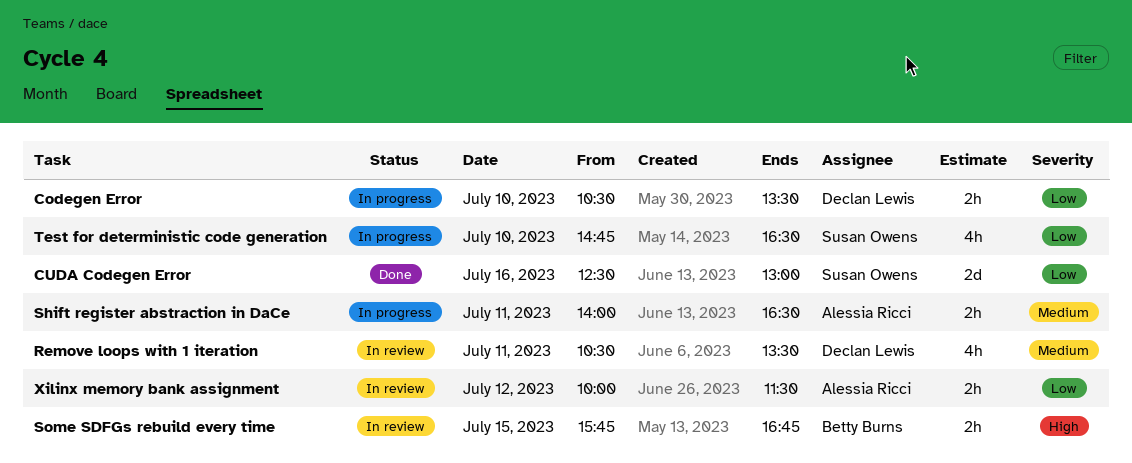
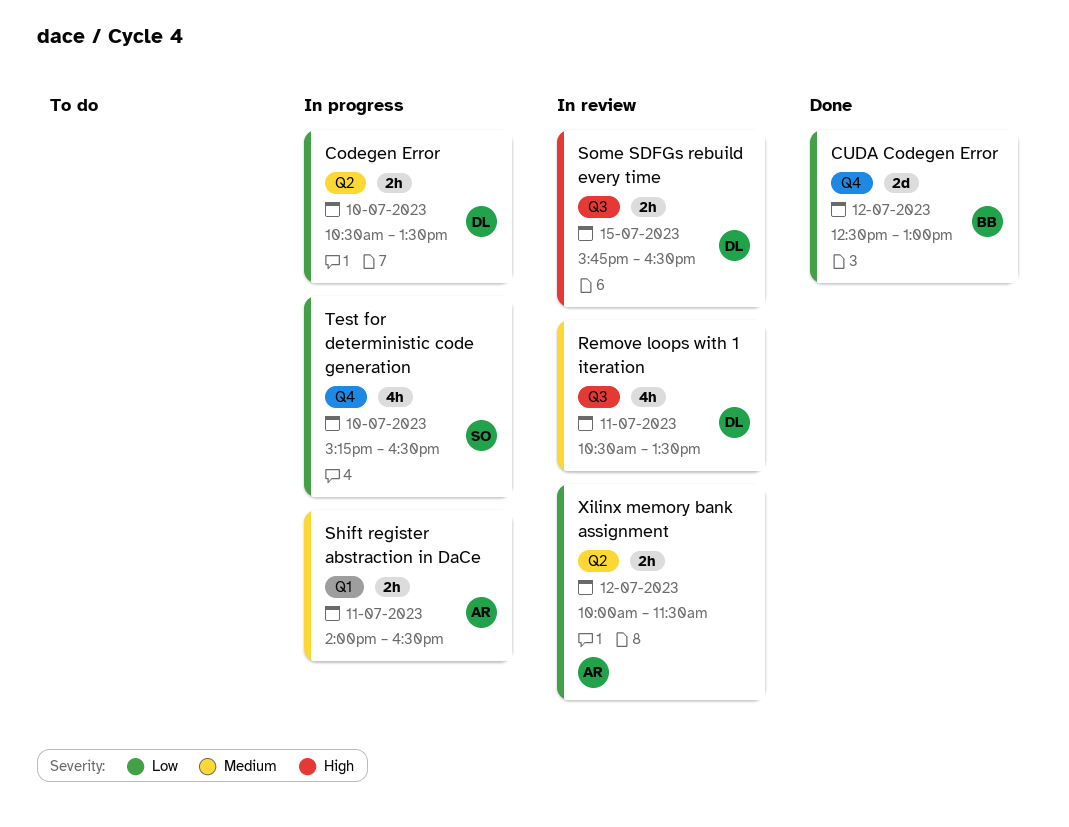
CUDA Codegen Error, owner: Susan Owens -> Betty Burns
CUDA Codegen Error, day: Jul 16 -> Jul 12
Some SDFGs rebuild every time, owner: Betty Burns -> Declan Lewis
Some SDFGs rebuild every time, ends: 16:45 -> 16:30
Test for deterministic code generation, begins: 14:45 -> 15:15

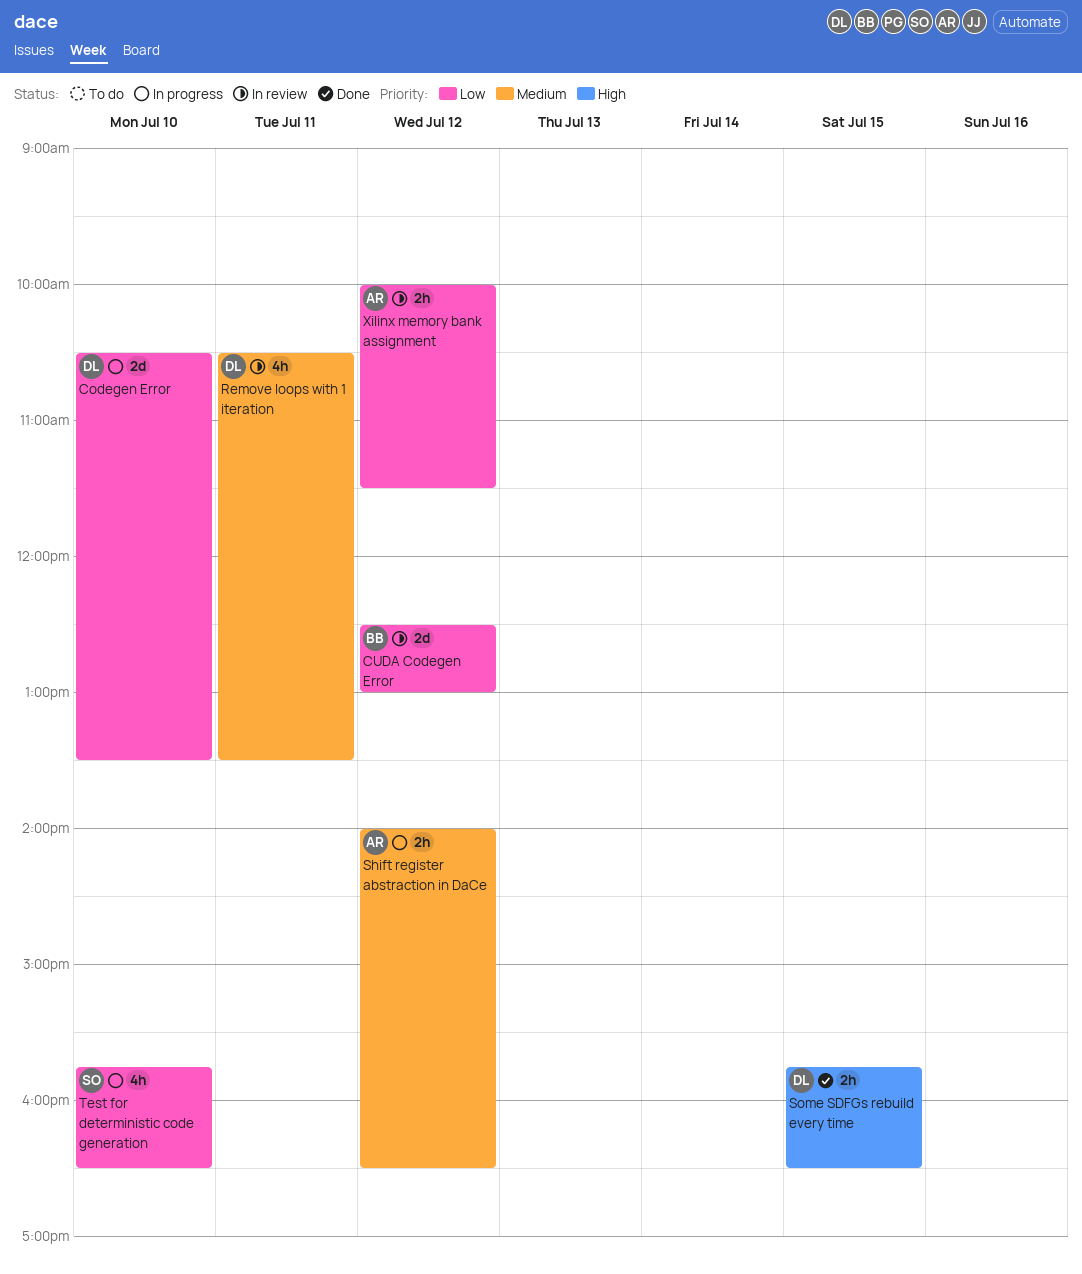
Codegen Error, estimate: 2h -> 2d
CUDA Codegen Error, status: Done -> In review
Shift register abstraction in DaCe, day: Jul 11 -> Jul 12
Some SDFGs rebuild every time, status: In review -> Done
Test for deterministic code generation, begins: 15:15 -> 15:45

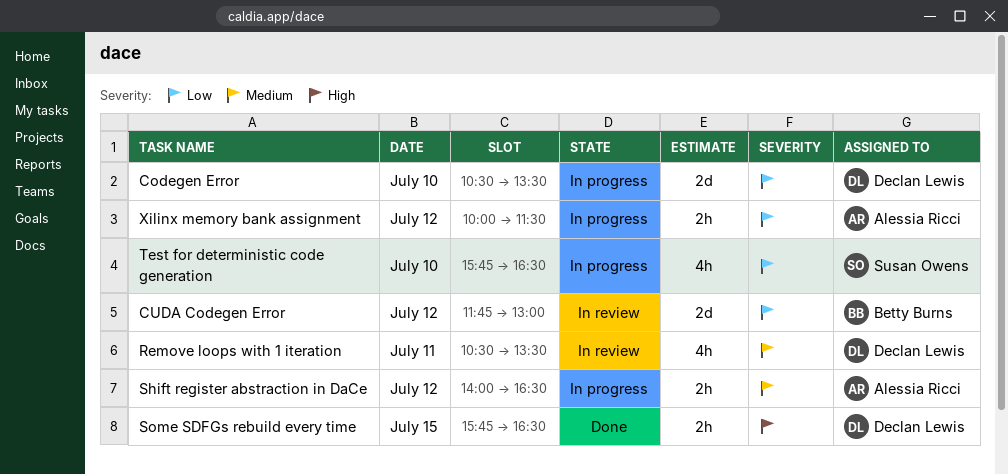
CUDA Codegen Error, begins: 12:30 -> 11:45
Xilinx memory bank assignment, status: In review -> In progress

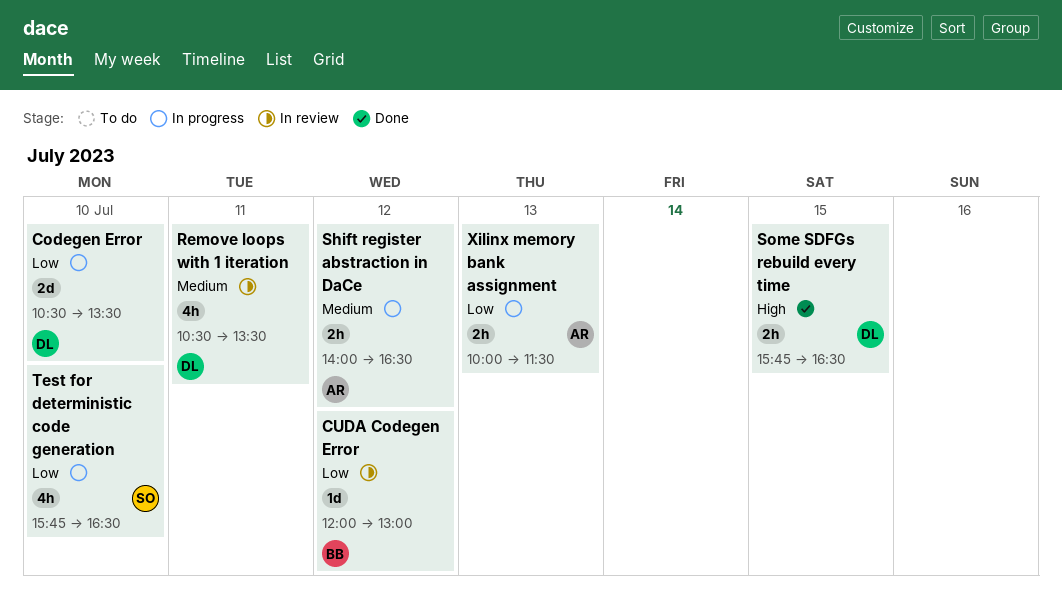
CUDA Codegen Error, estimate: 2d -> 1d
CUDA Codegen Error, begins: 11:45 -> 12:00
Xilinx memory bank assignment, day: Jul 12 -> Jul 13

